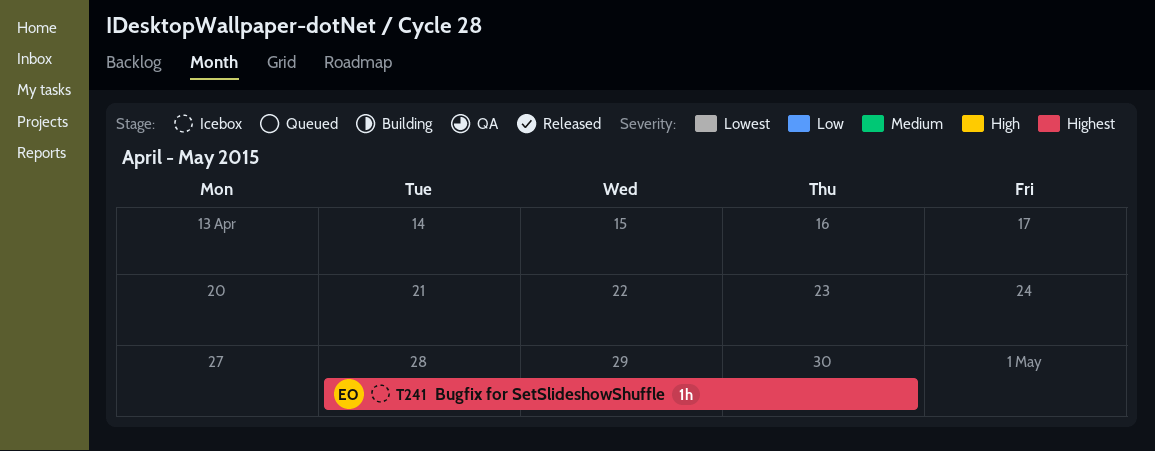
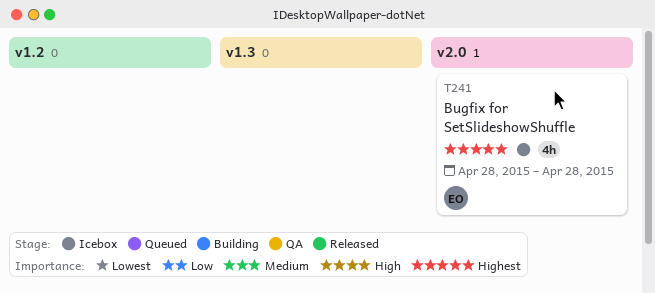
T241, estimate: 1h -> 4h
T241, due: Apr 30 -> Apr 28

